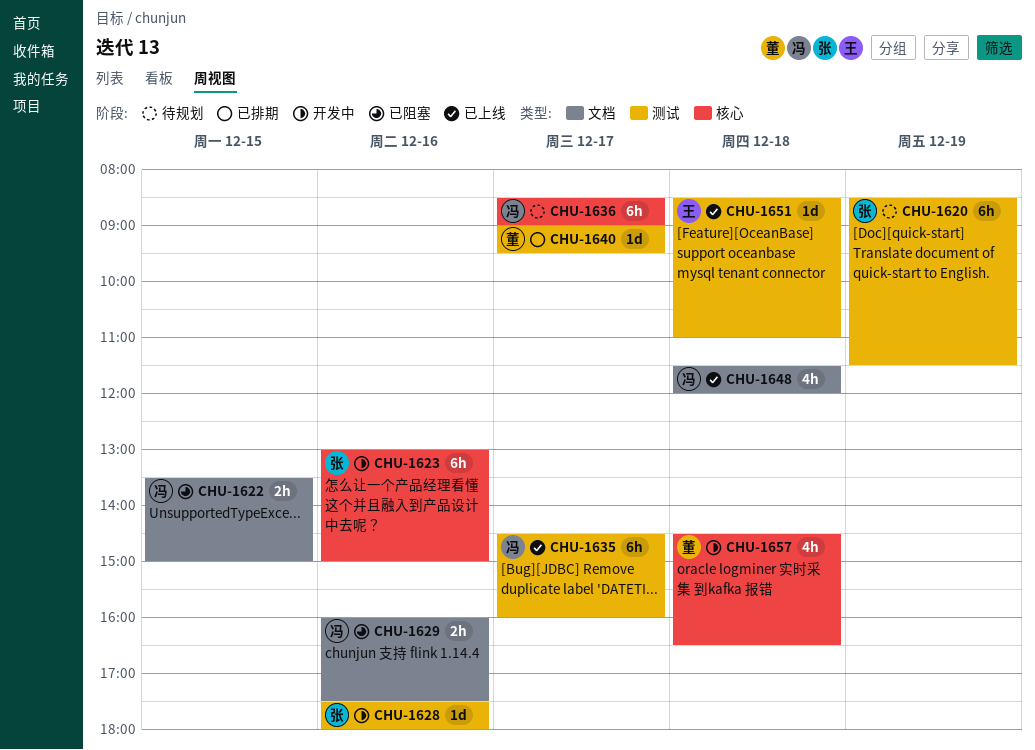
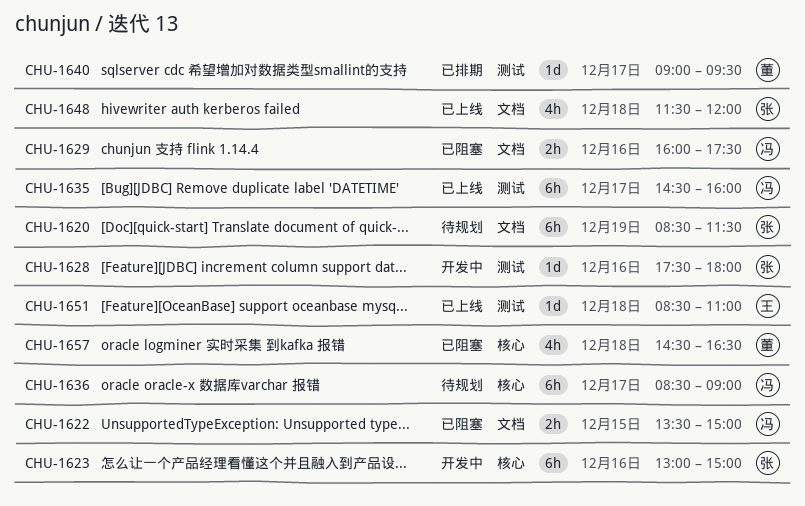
CHU-1620, label: 测试 -> 文档
CHU-1648, owner: 冯 -> 张
CHU-1657, status: 开发中 -> 已阻塞

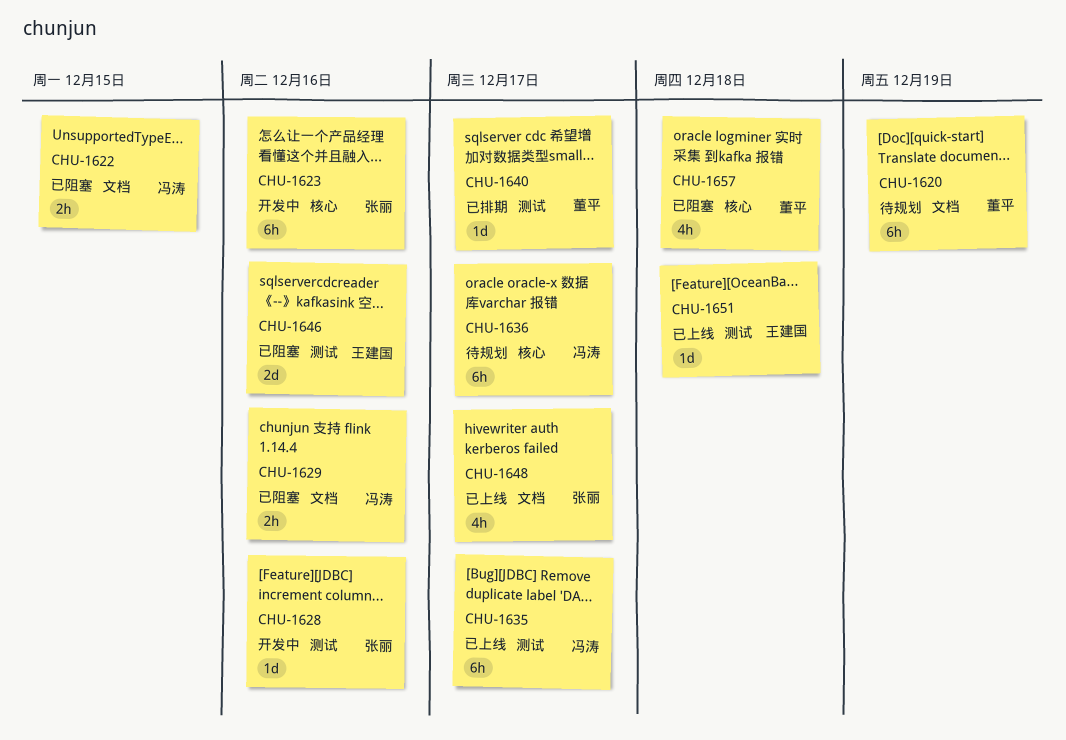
CHU-1620, owner: 张丽 -> 董平
CHU-1646: none -> present
CHU-1648, day: Dec 18 -> Dec 17

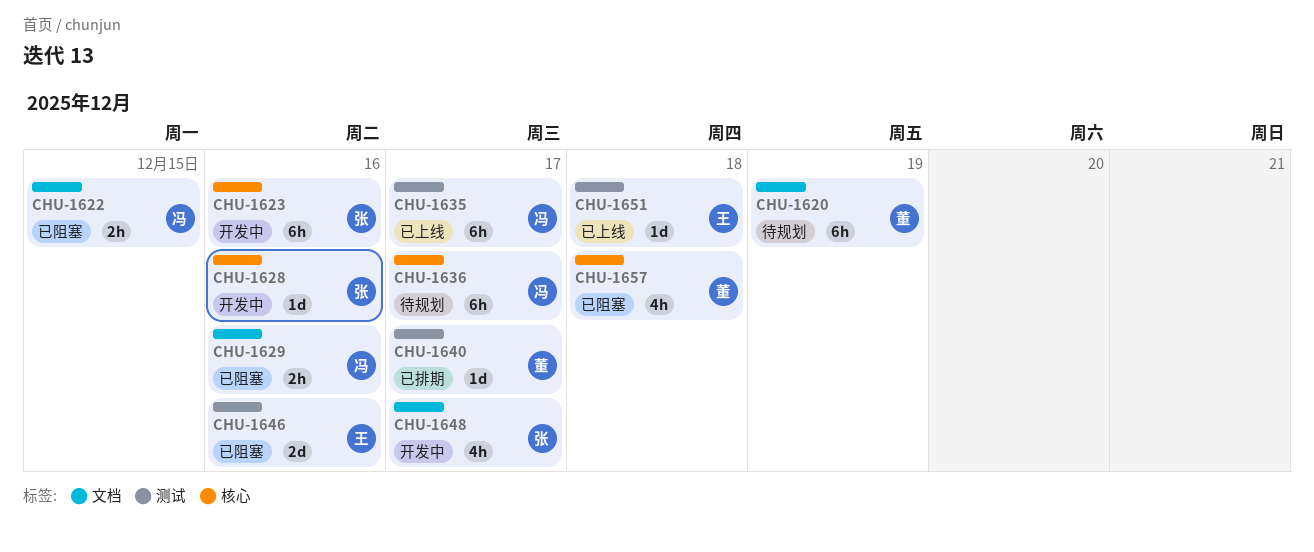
CHU-1628, label: 测试 -> 核心
CHU-1648, status: 已上线 -> 开发中

